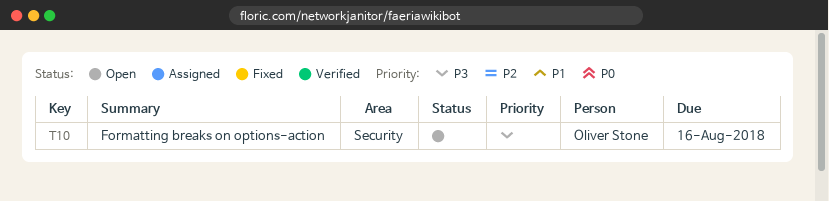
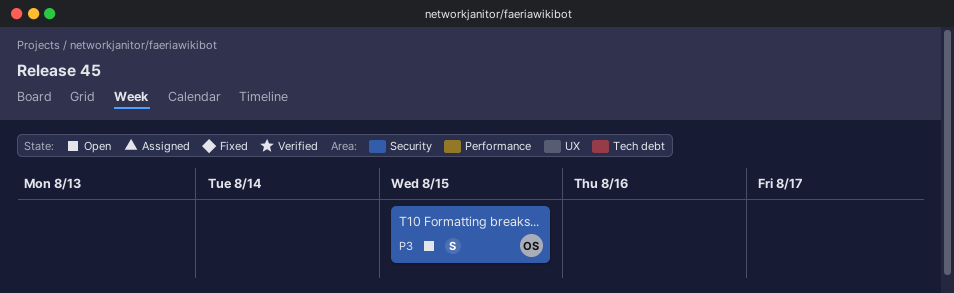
T10, due: Aug 16 -> Aug 15

